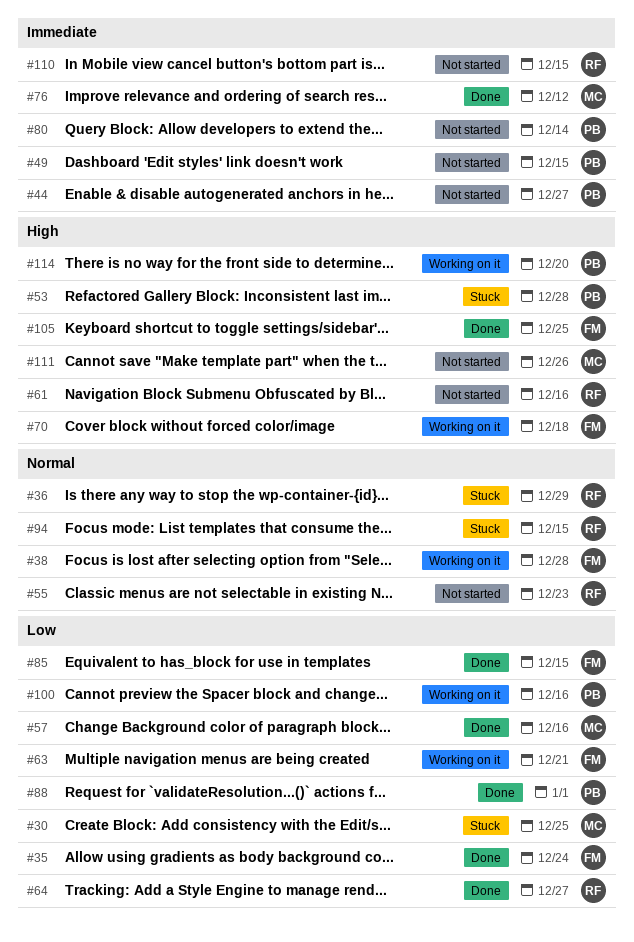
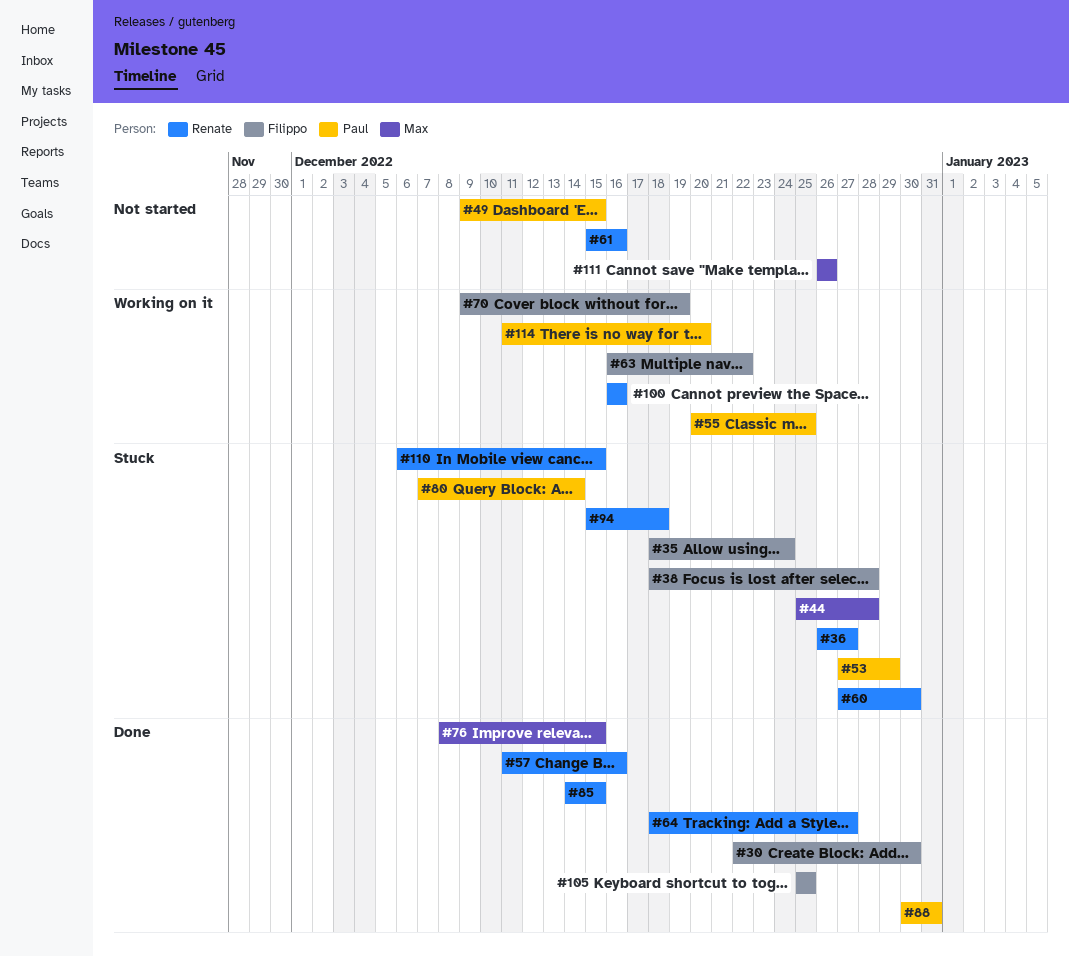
#30, status: Stuck -> Done
#30, owner: Max -> Filippo
#30, due: Dec 25 -> Dec 30
#35, status: Done -> Stuck
#36, due: Dec 29 -> Dec 27
#38, status: Working on it -> Stuck
#44, status: Not started -> Stuck
#44, owner: Paul -> Max
#44, due: Dec 27 -> Dec 28
#53, due: Dec 28 -> Dec 29
#55, status: Not started -> Working on it
#55, owner: Renate -> Paul
#55, due: Dec 23 -> Dec 25
#57, owner: Max -> Renate
#60: none -> present
#63, due: Dec 21 -> Dec 22
#70, due: Dec 18 -> Dec 19
#76, due: Dec 12 -> Dec 15
#80, status: Not started -> Stuck
#85, owner: Filippo -> Renate
#88, due: Jan 1 -> Dec 31
#94, due: Dec 15 -> Dec 18
#100, owner: Paul -> Renate
#110, status: Not started -> Stuck

